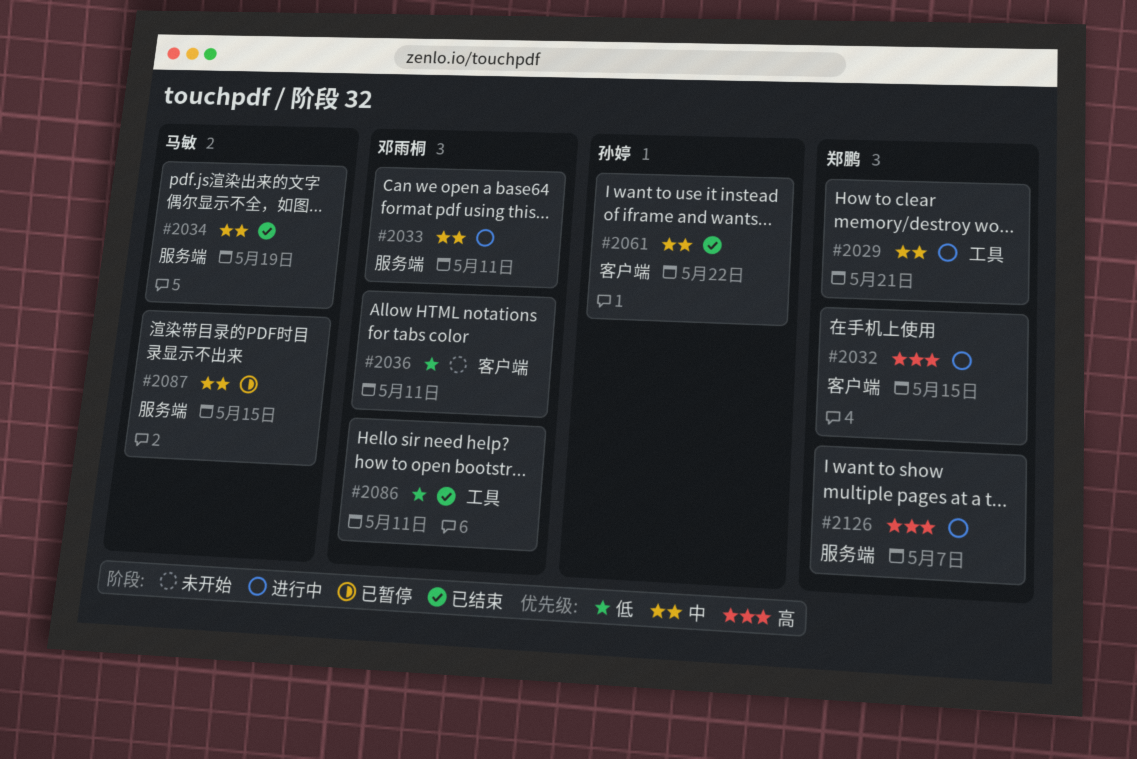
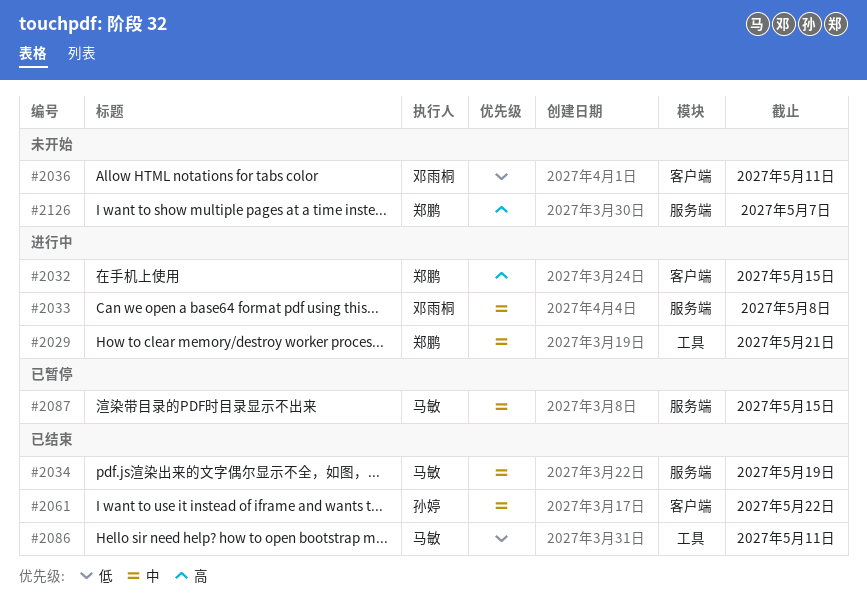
#2033, due: May 11 -> May 8
#2086, owner: 邓雨桐 -> 马敏
#2126, status: 进行中 -> 未开始

